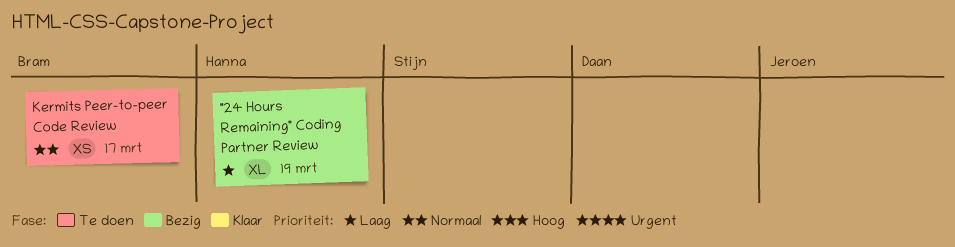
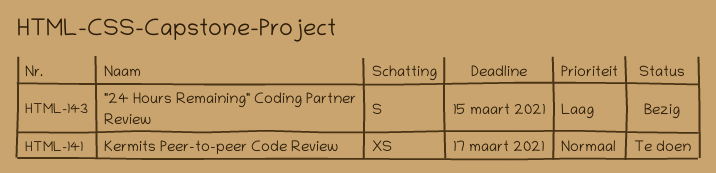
"24 Hours Remaining" Coding Partner Review, estimate: XL -> S
"24 Hours Remaining" Coding Partner Review, due: Mar 19 -> Mar 15

